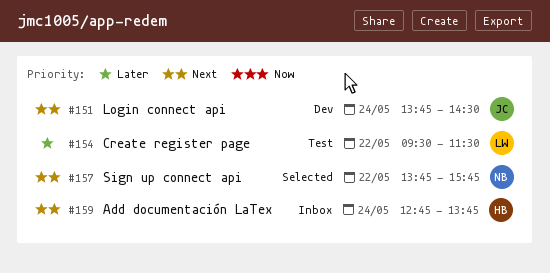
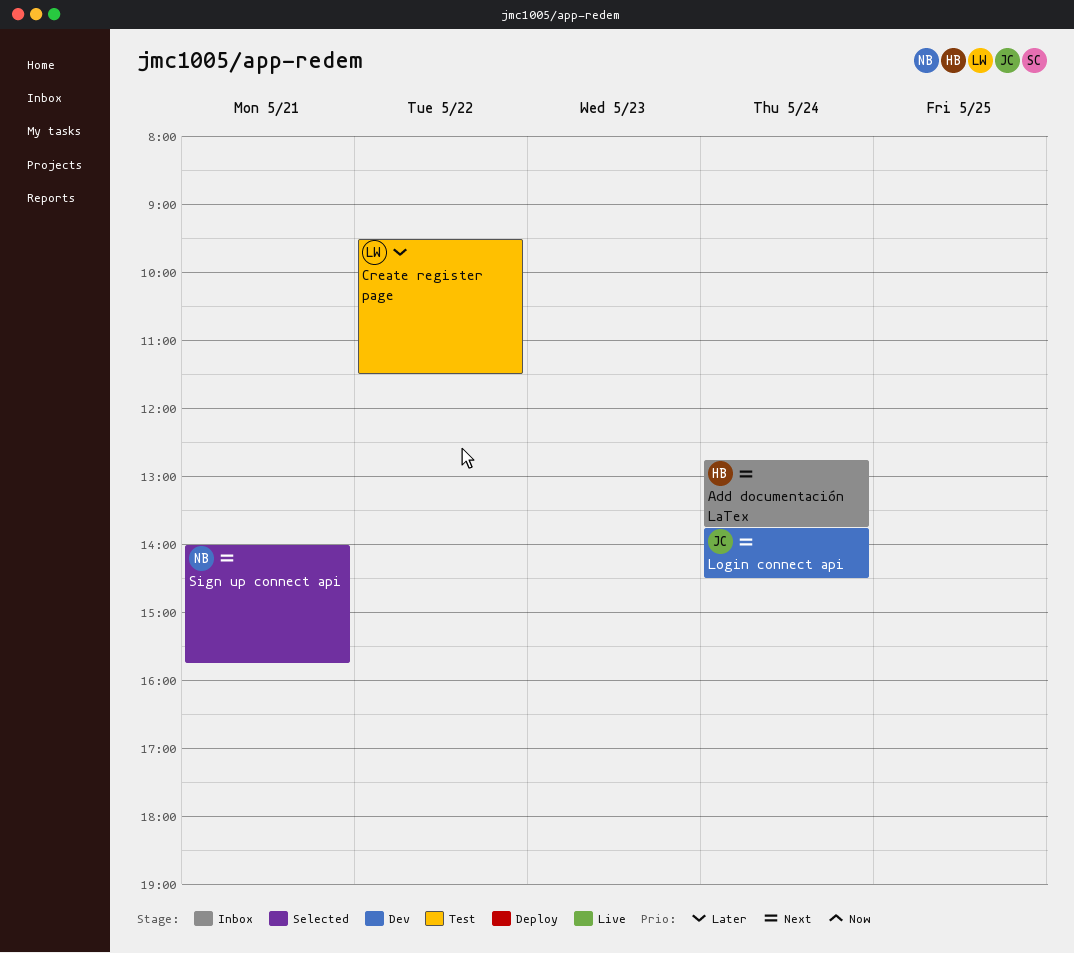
Sign up connect api, day: May 22 -> May 21
Sign up connect api, begins: 13:45 -> 14:00

